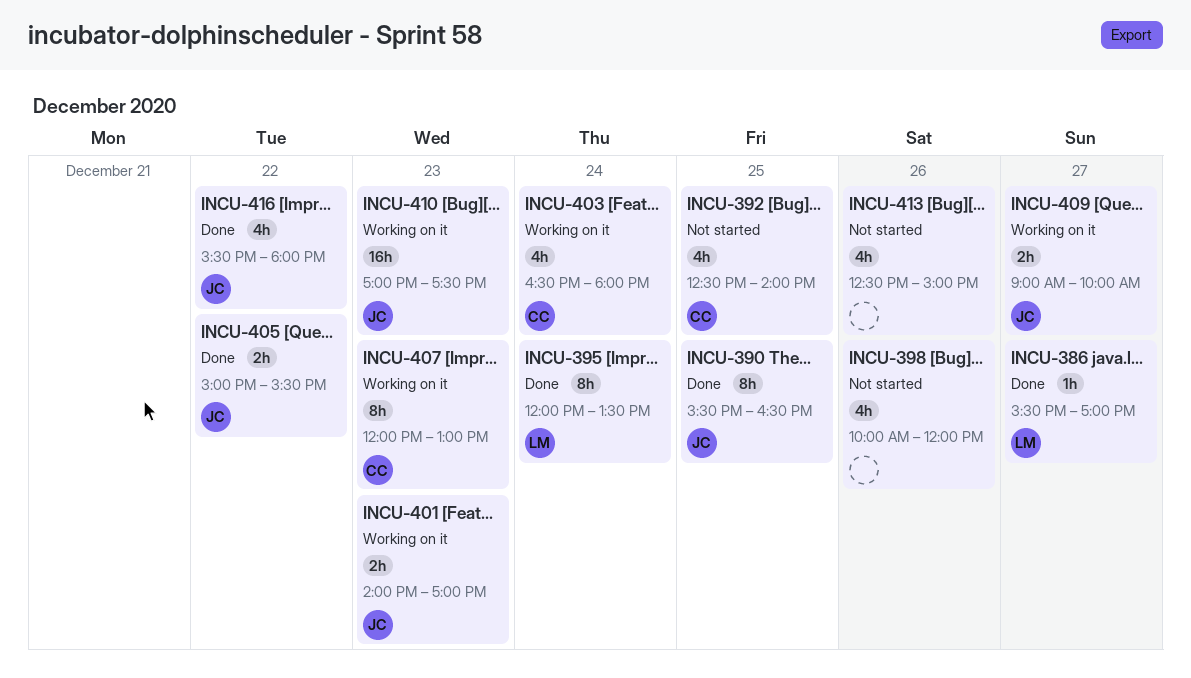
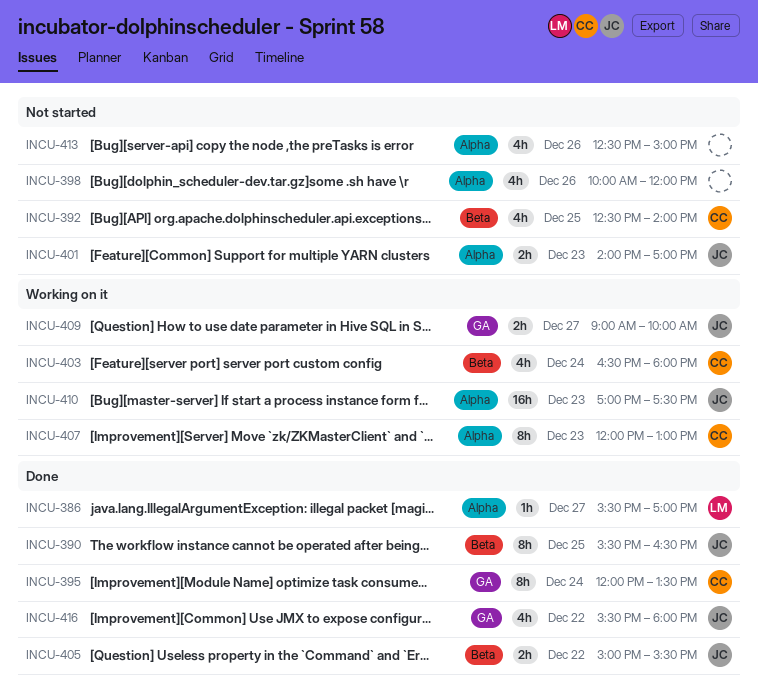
INCU-395, owner: LM -> CC
INCU-401, status: Working on it -> Not started

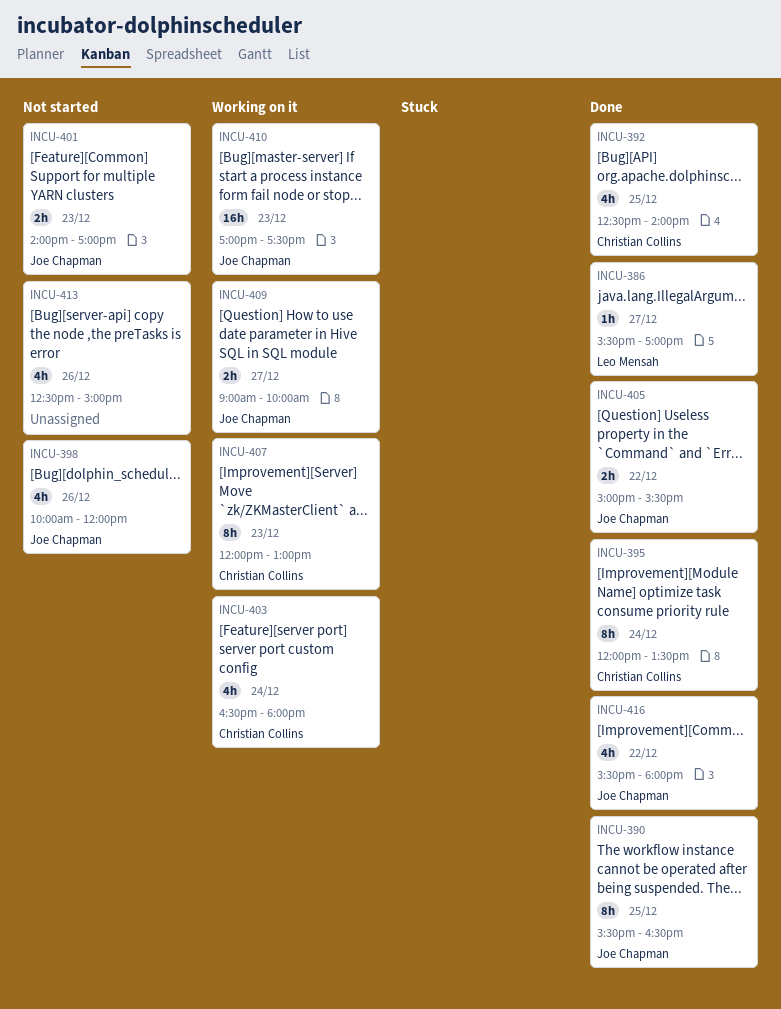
INCU-392, status: Not started -> Done
INCU-398, owner: none -> Joe Chapman

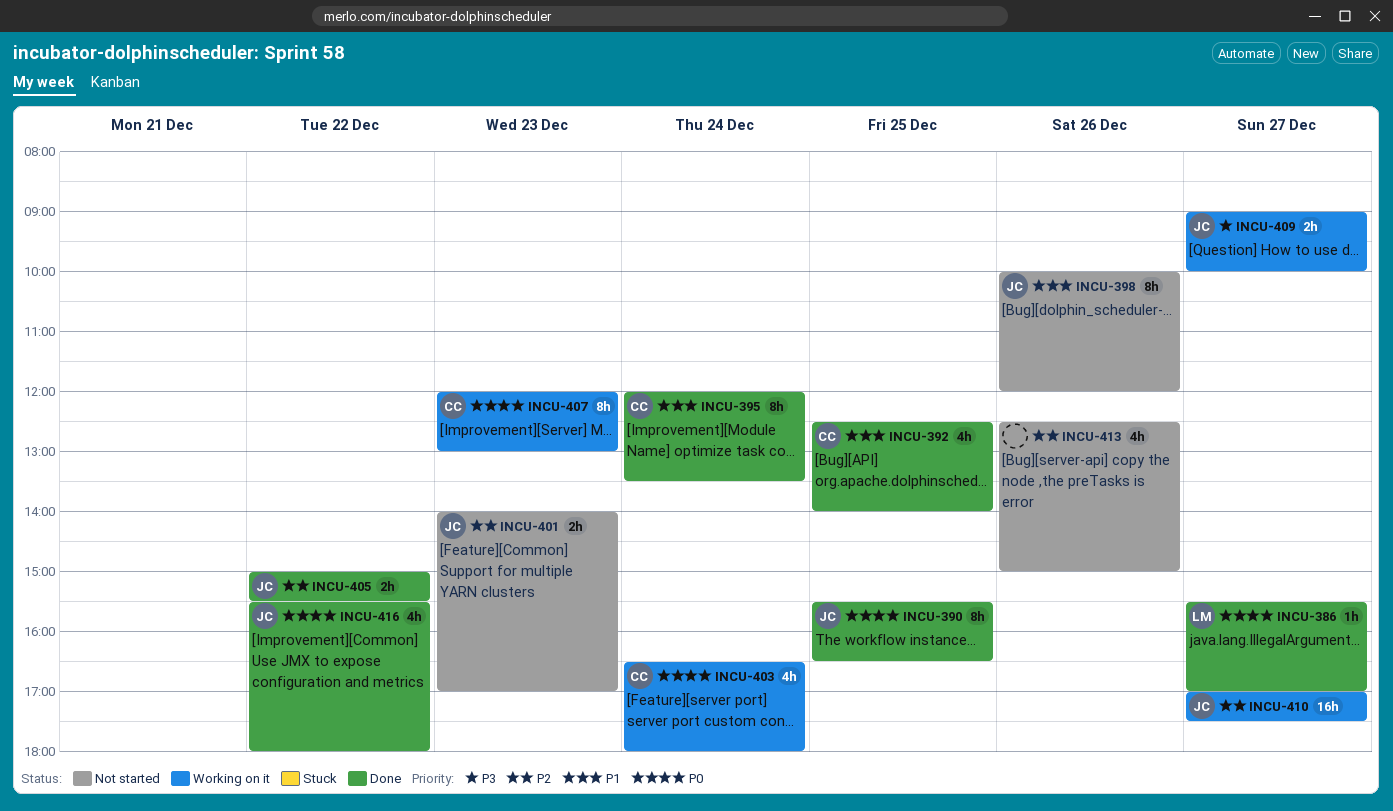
INCU-398, estimate: 4h -> 8h
INCU-410, day: Dec 23 -> Dec 27

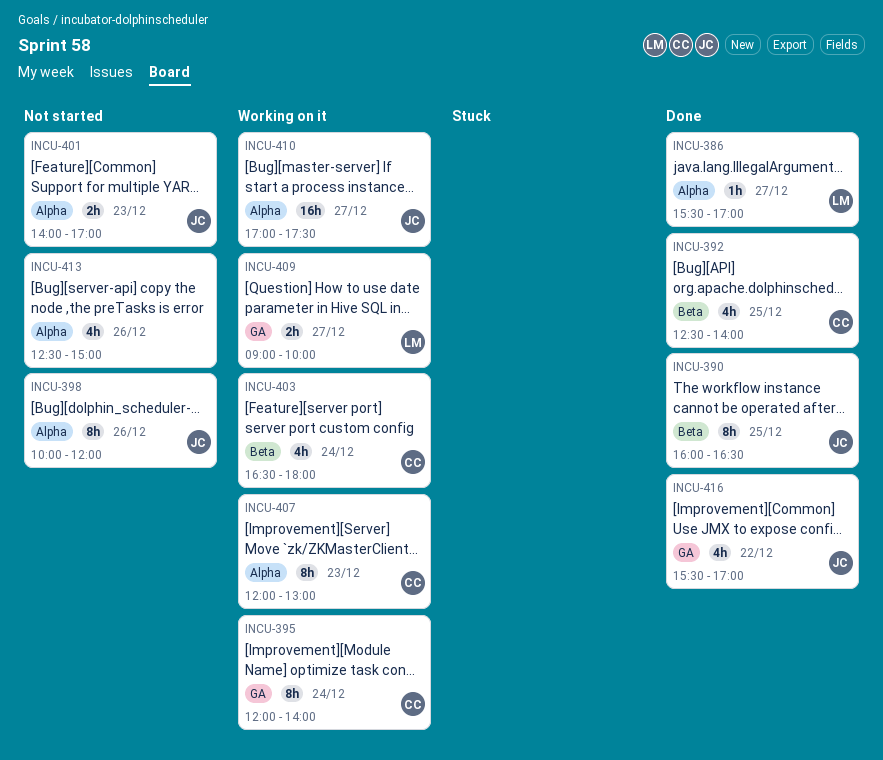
INCU-390, begins: 15:30 -> 16:00
INCU-395, status: Done -> Working on it
INCU-395, ends: 13:30 -> 14:00
INCU-405: present -> none
INCU-409, owner: JC -> LM
INCU-416, ends: 18:00 -> 17:00

